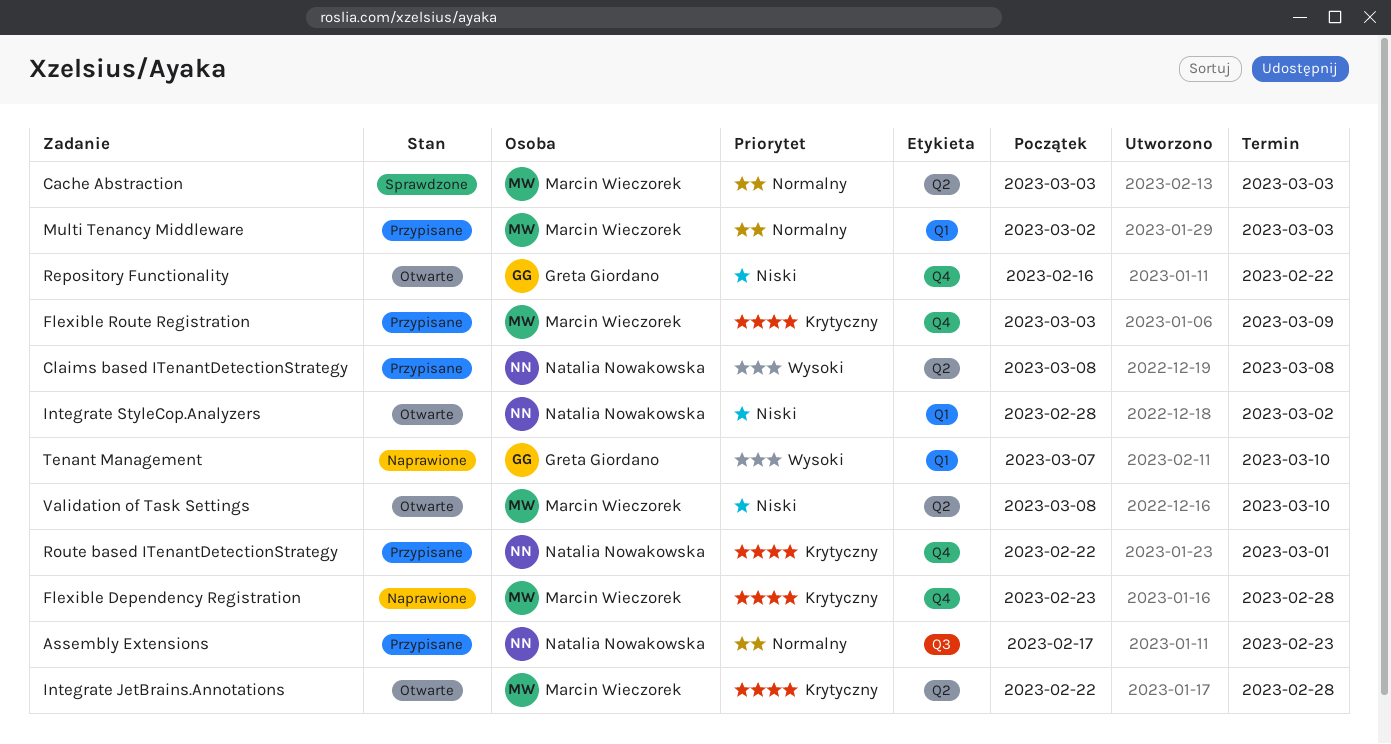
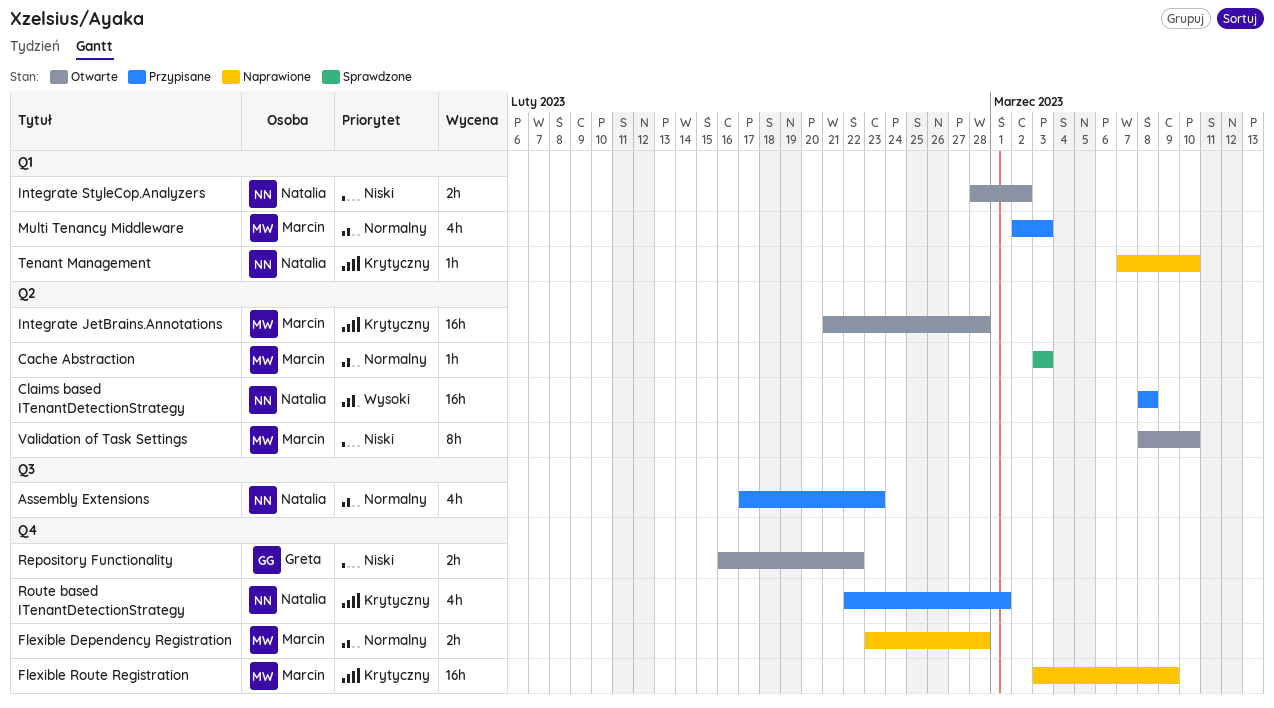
Flexible Dependency Registration, priority: Krytyczny -> Normalny
Flexible Route Registration, status: Przypisane -> Naprawione
Integrate JetBrains.Annotations, start: Feb 22 -> Feb 21
Tenant Management, owner: Greta Giordano -> Natalia Nowakowska
Tenant Management, priority: Wysoki -> Krytyczny

